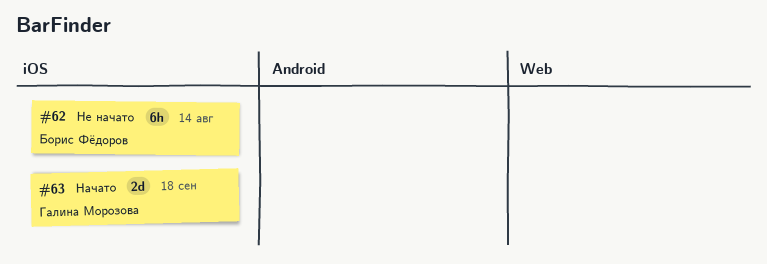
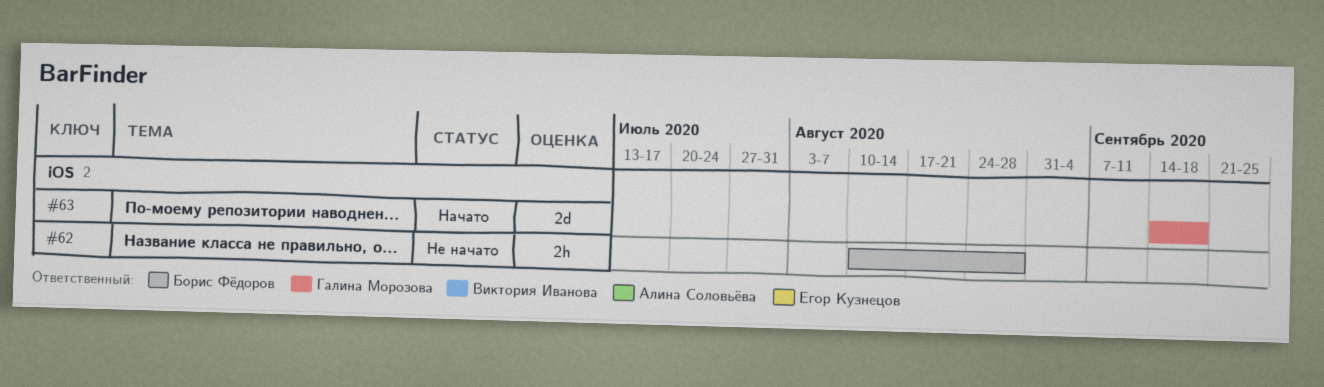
#62, estimate: 6h -> 2h
#62, due: Aug 14 -> Aug 28

